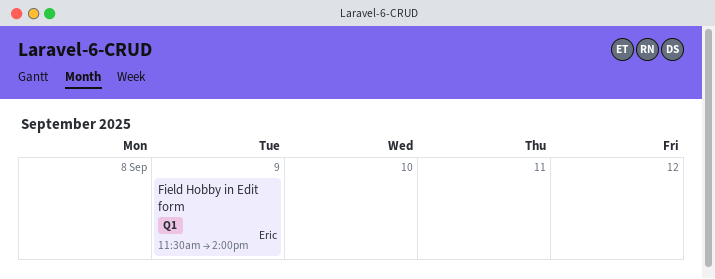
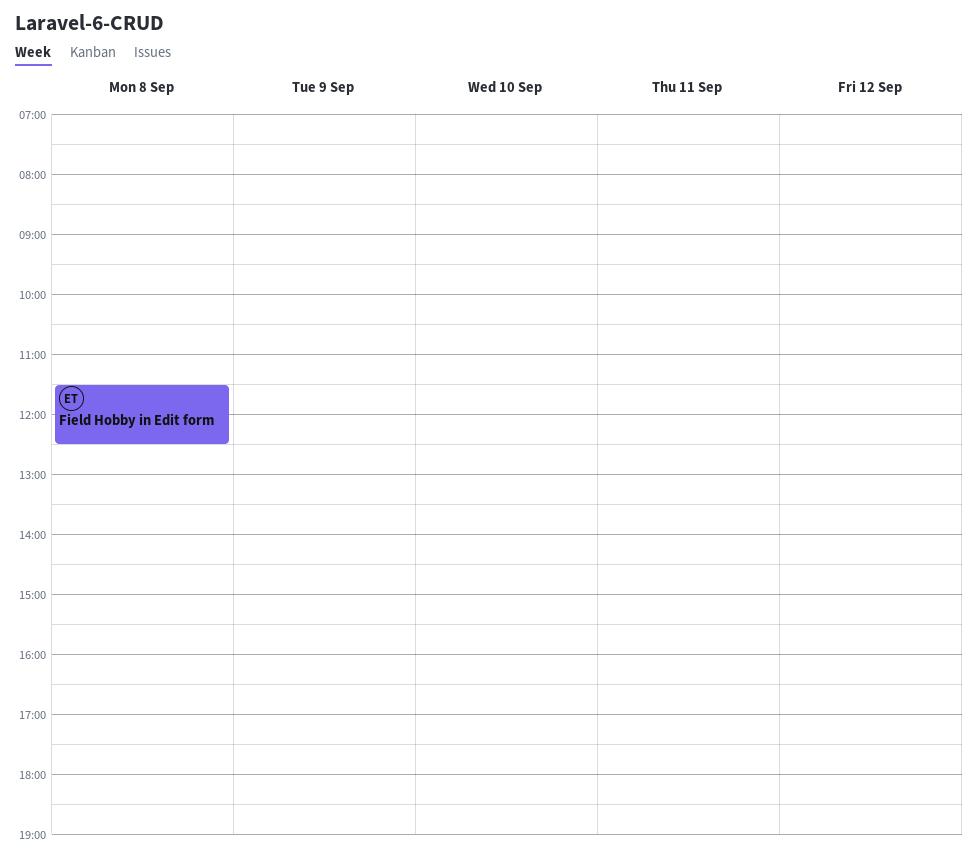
Field Hobby in Edit form, day: Sep 9 -> Sep 8
Field Hobby in Edit form, ends: 14:00 -> 12:30

